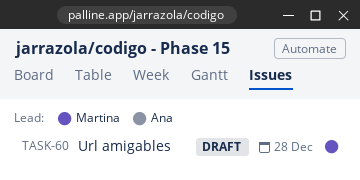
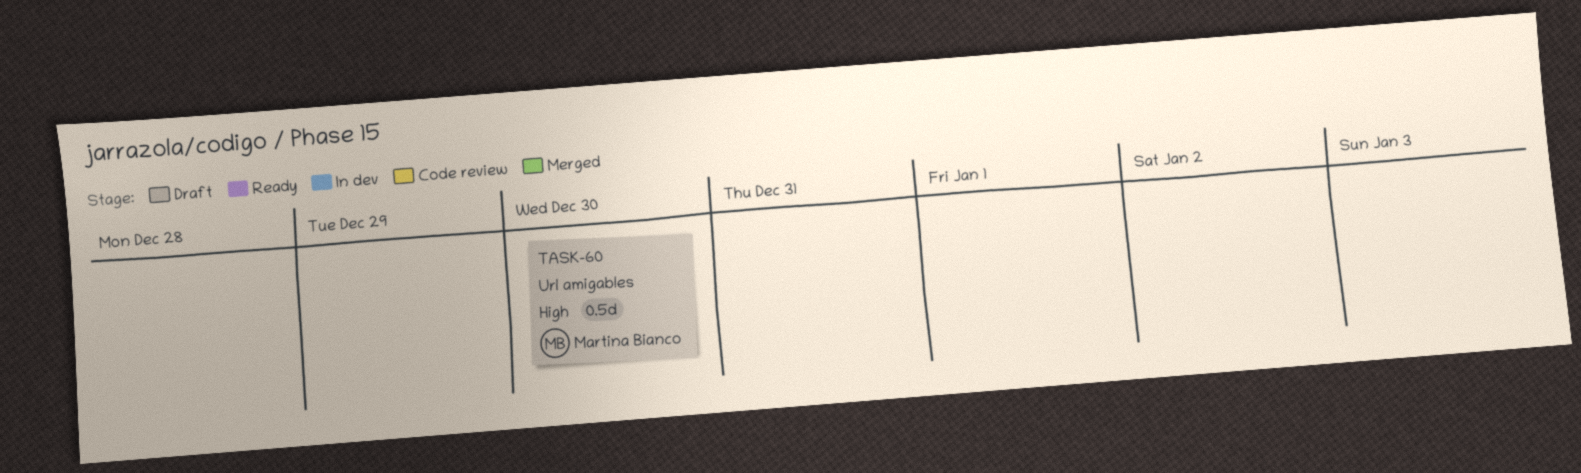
TASK-60, due: Dec 28 -> Dec 30

